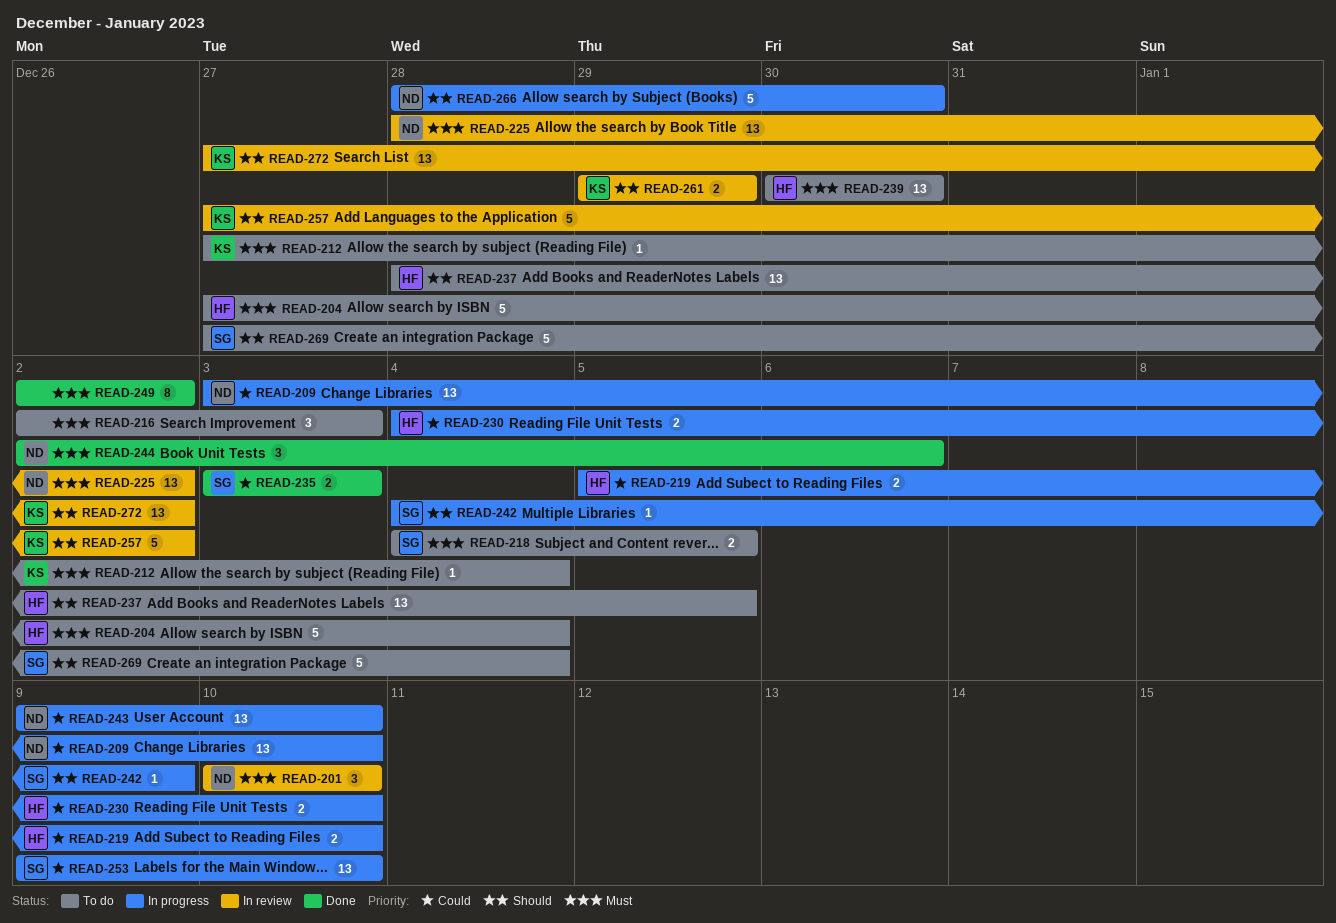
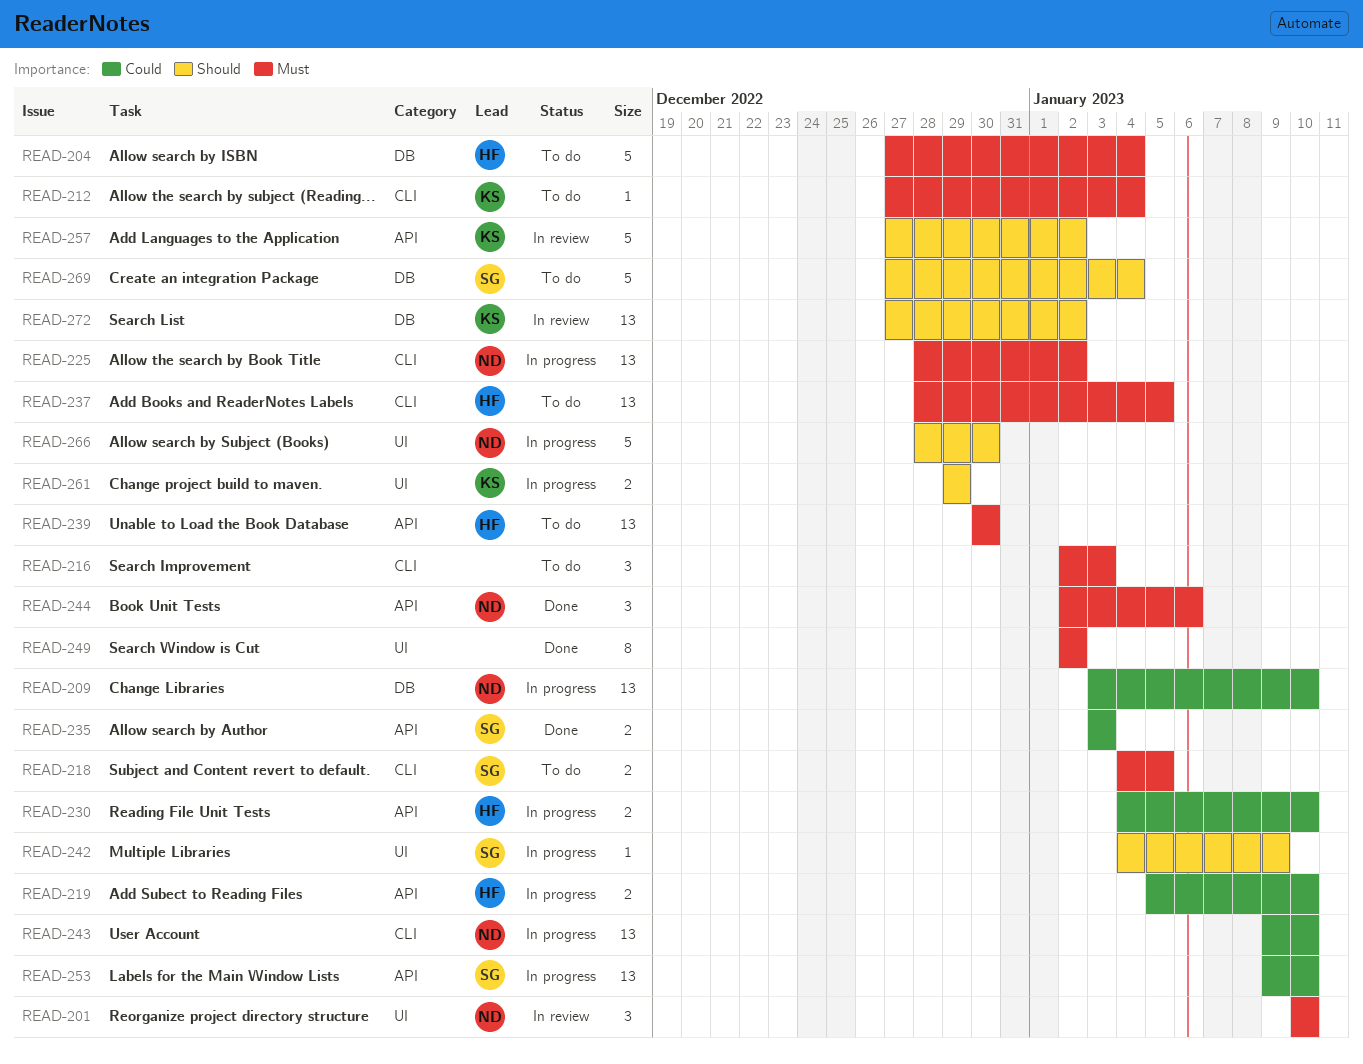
READ-225, status: In review -> In progress
READ-237, priority: Should -> Must
READ-261, status: In review -> In progress

